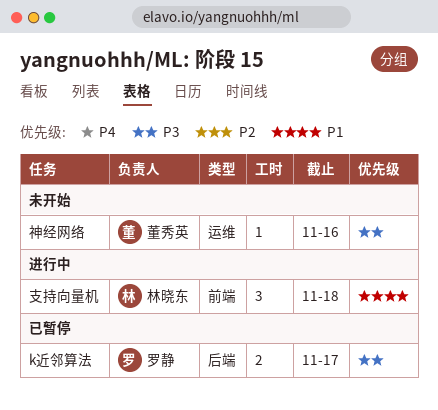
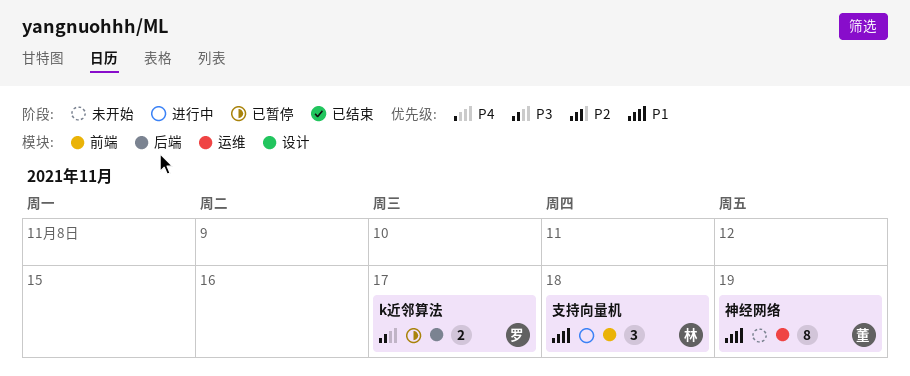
神经网络, priority: P3 -> P1
神经网络, estimate: 1 -> 8
神经网络, due: Nov 16 -> Nov 19

